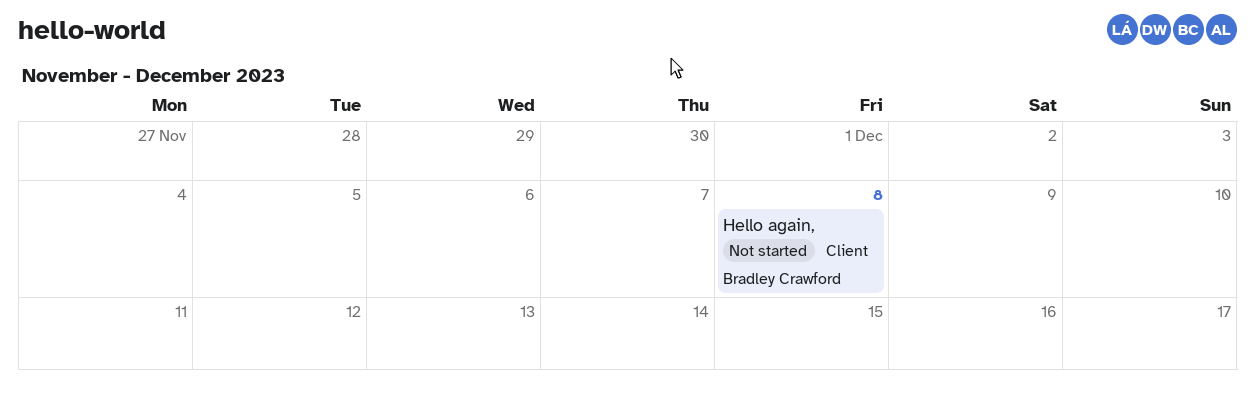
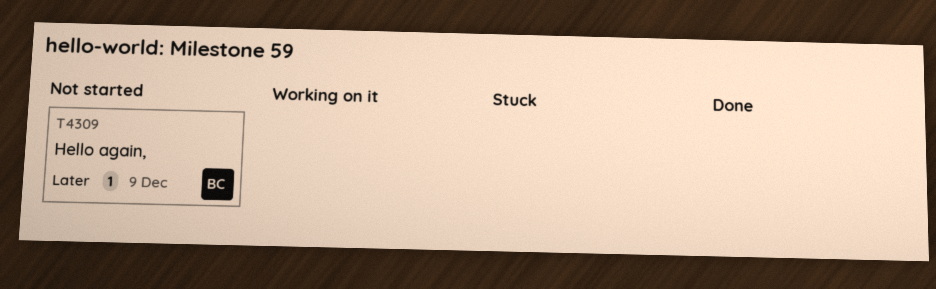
Hello again,, due: Dec 8 -> Dec 9

